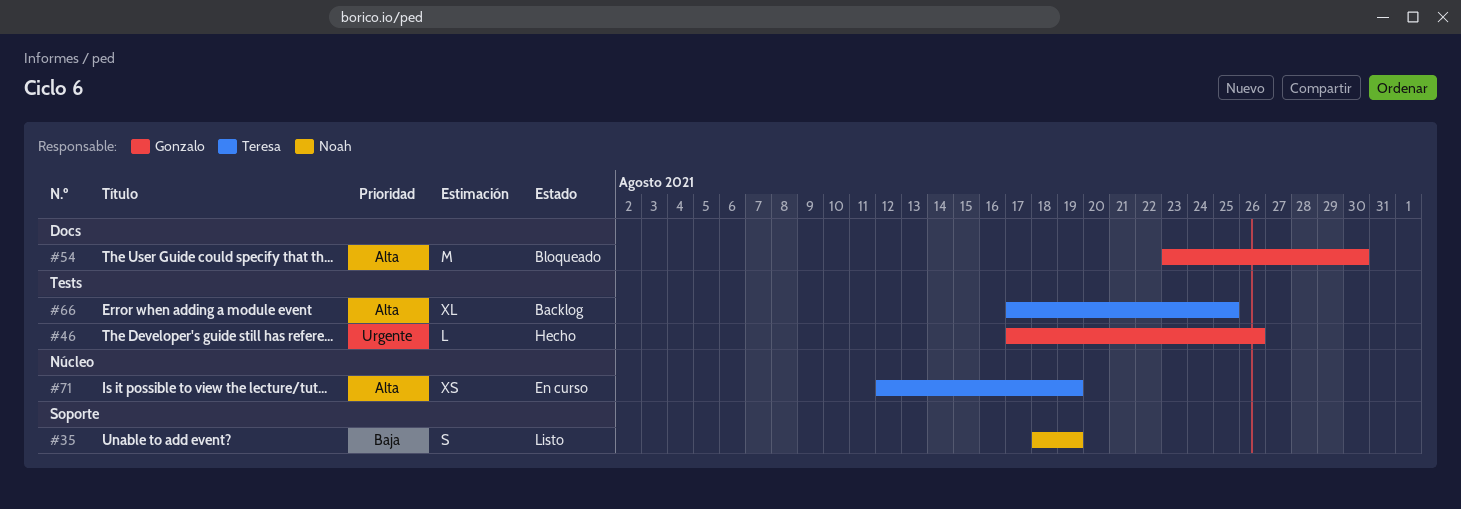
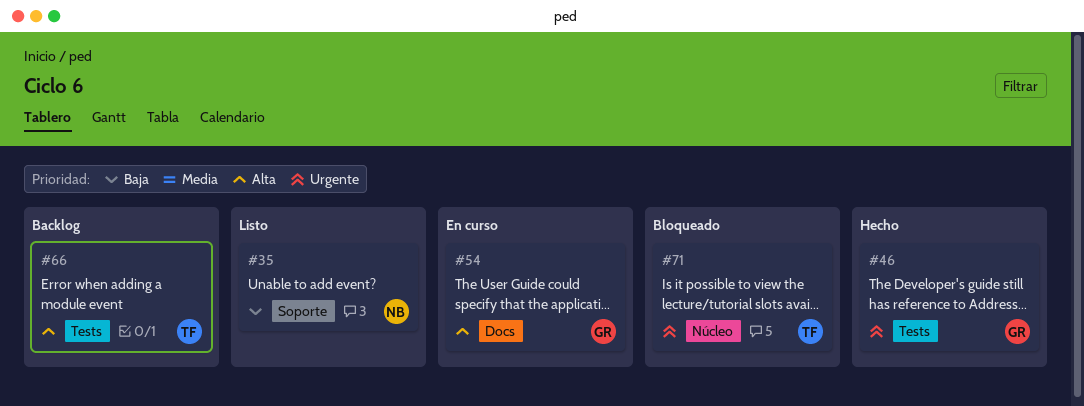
#54, status: Bloqueado -> En curso
#71, status: En curso -> Bloqueado
#71, priority: Alta -> Urgente

